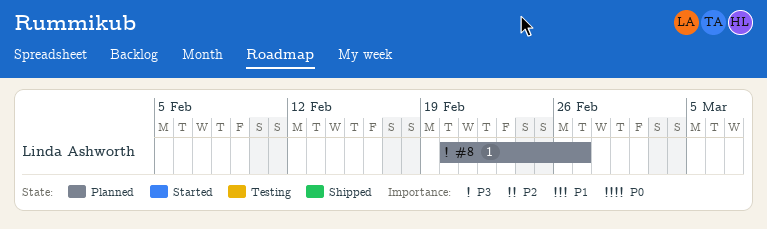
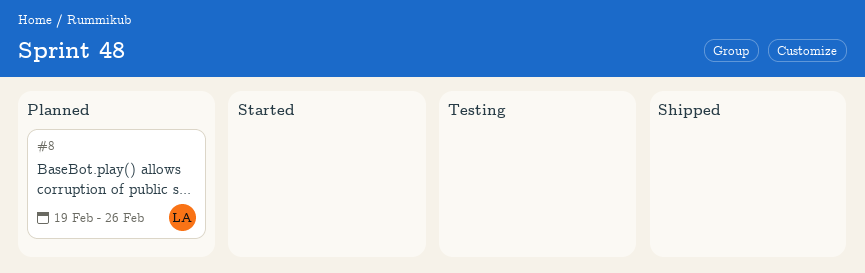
#8, start: Feb 20 -> Feb 19
#8, due: Feb 27 -> Feb 26

